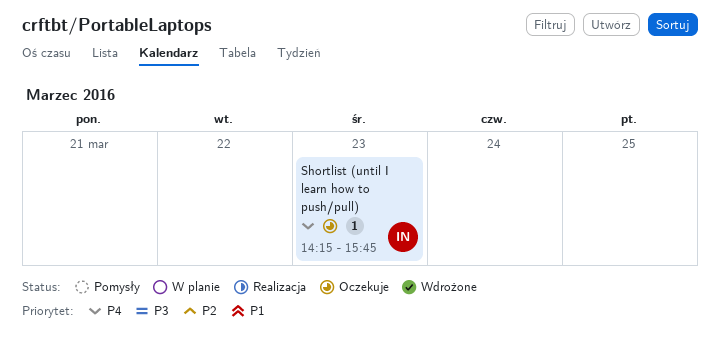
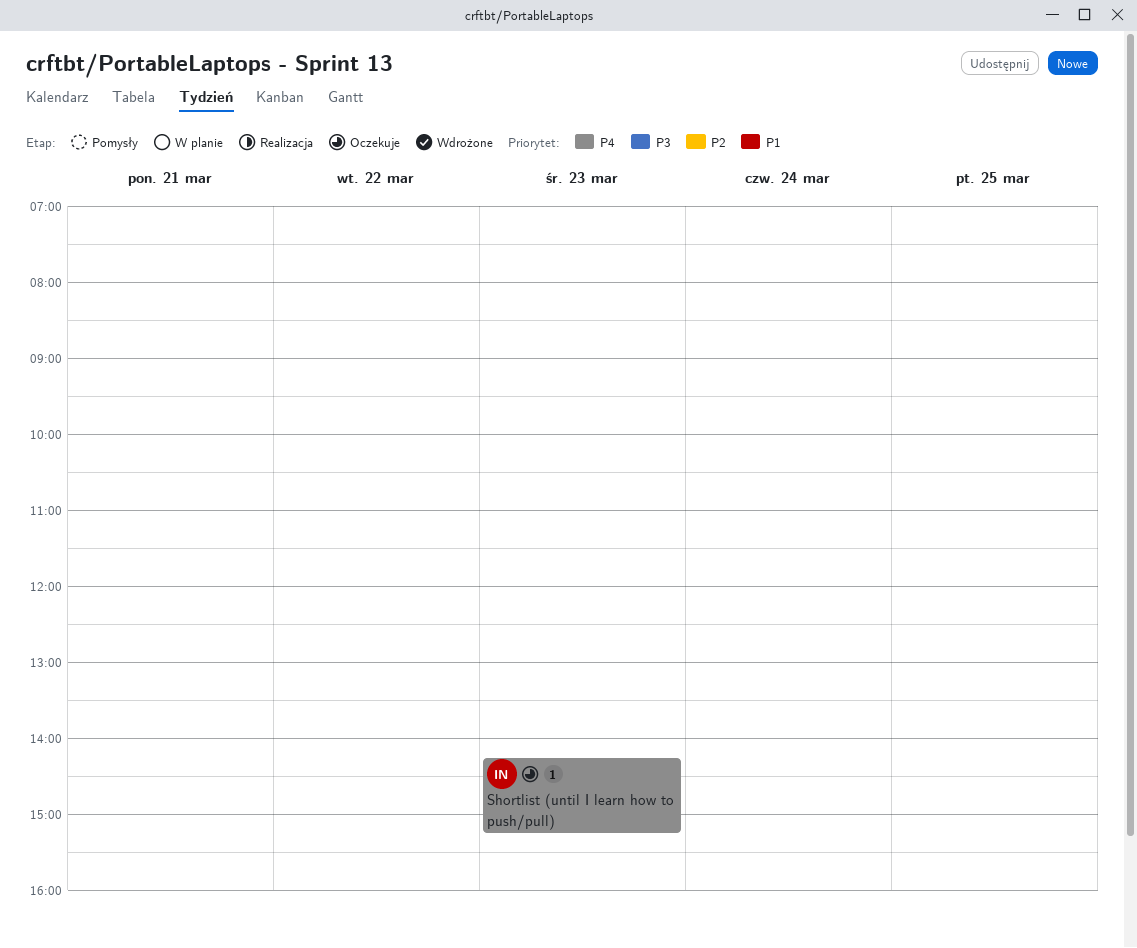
Shortlist (until I learn how to push/pull), ends: 15:45 -> 15:15

